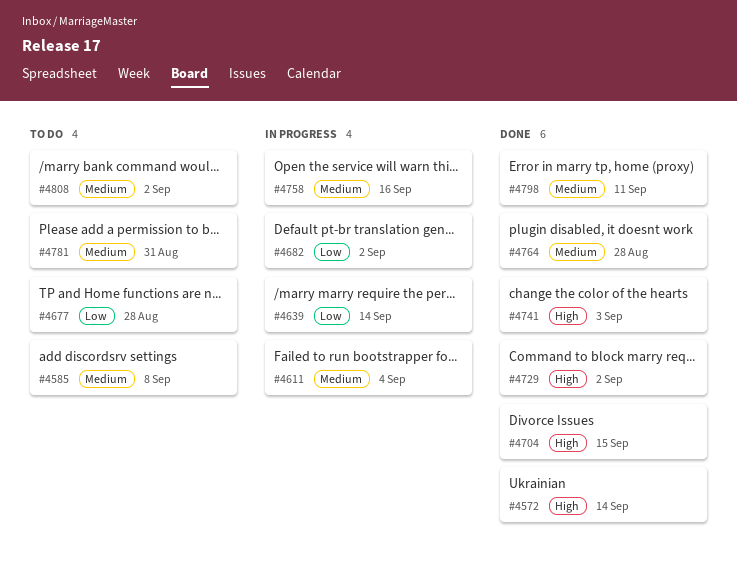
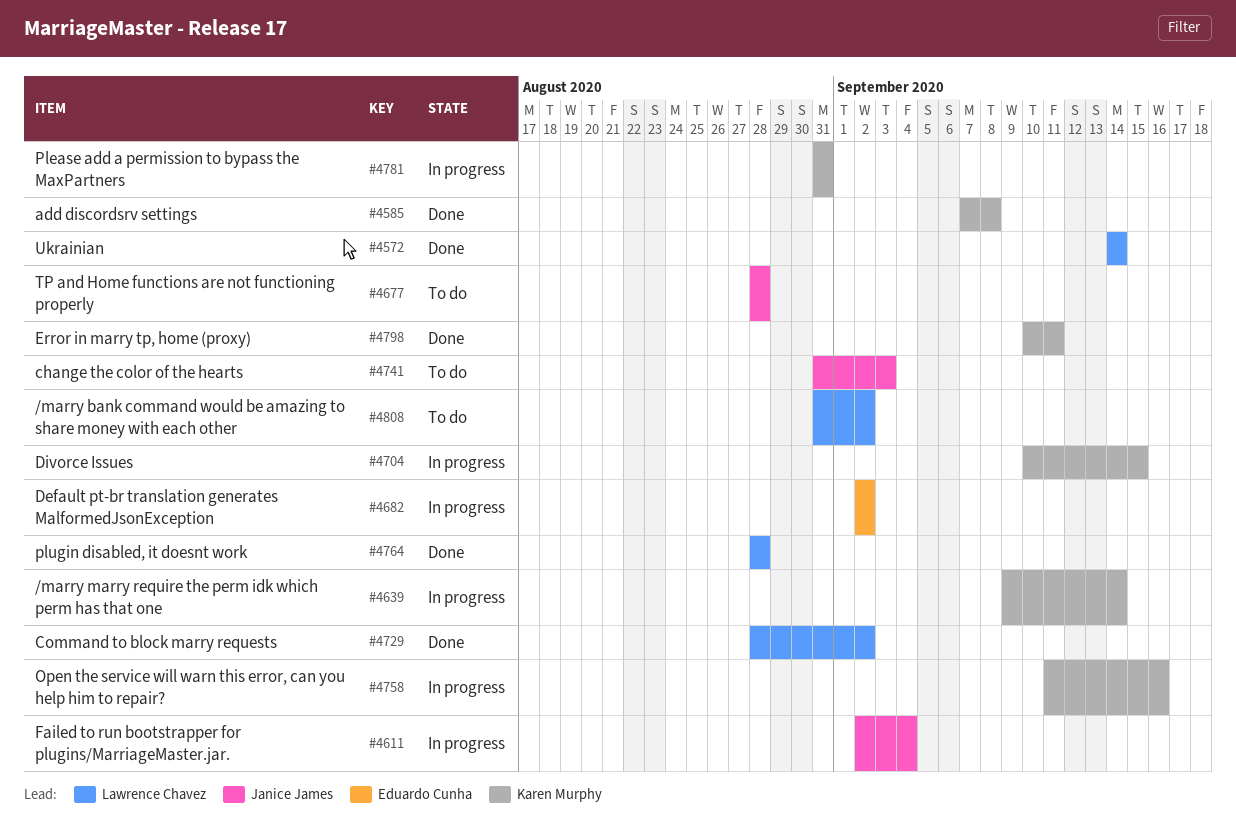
#4585, status: To do -> Done
#4704, status: Done -> In progress
#4741, status: Done -> To do
#4781, status: To do -> In progress

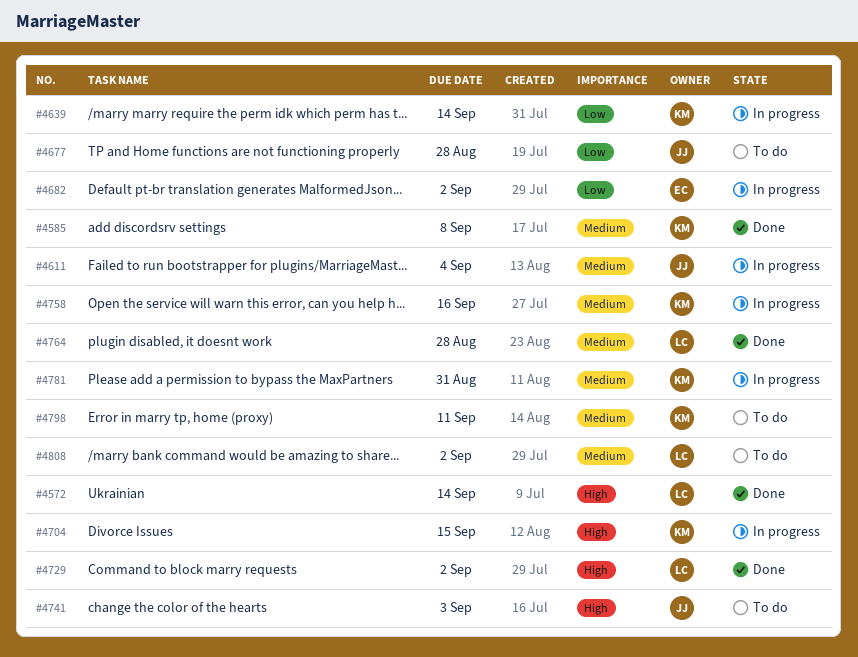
#4798, status: Done -> To do

